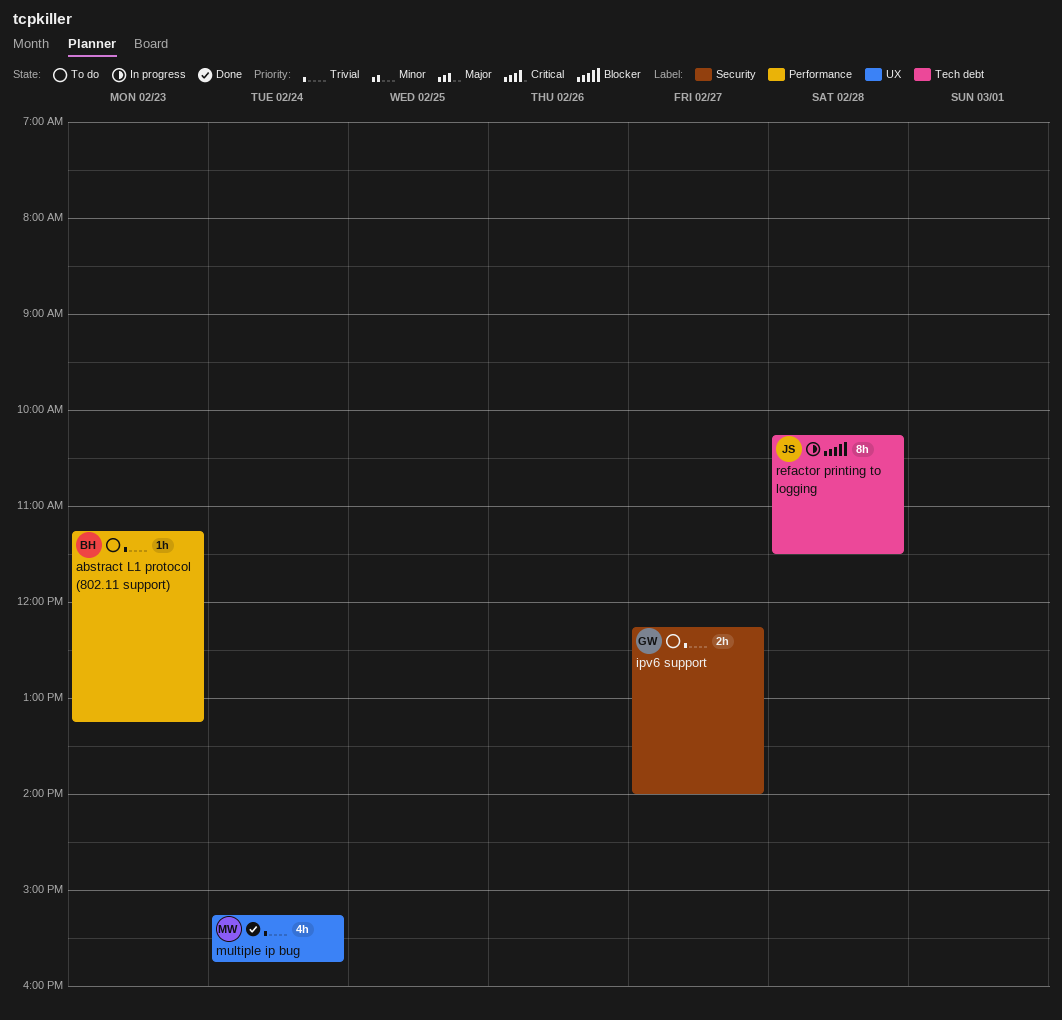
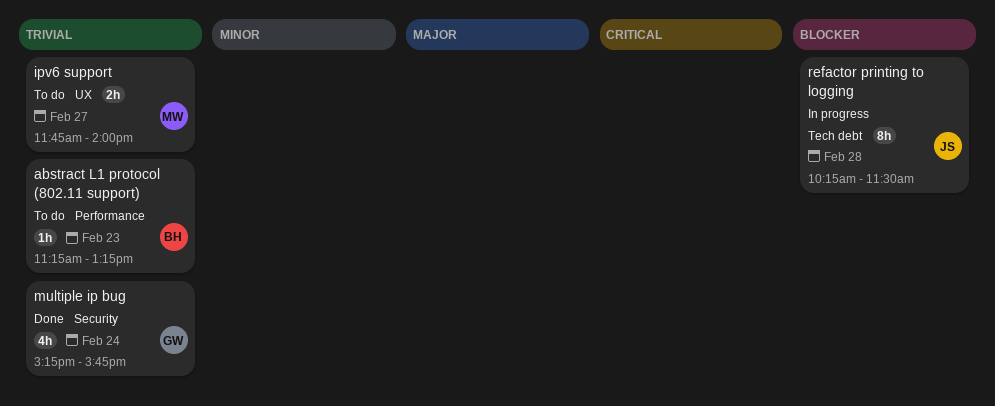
ipv6 support, owner: GW -> MW
ipv6 support, label: Security -> UX
ipv6 support, begins: 12:15 -> 11:45
multiple ip bug, owner: MW -> GW
multiple ip bug, label: UX -> Security

